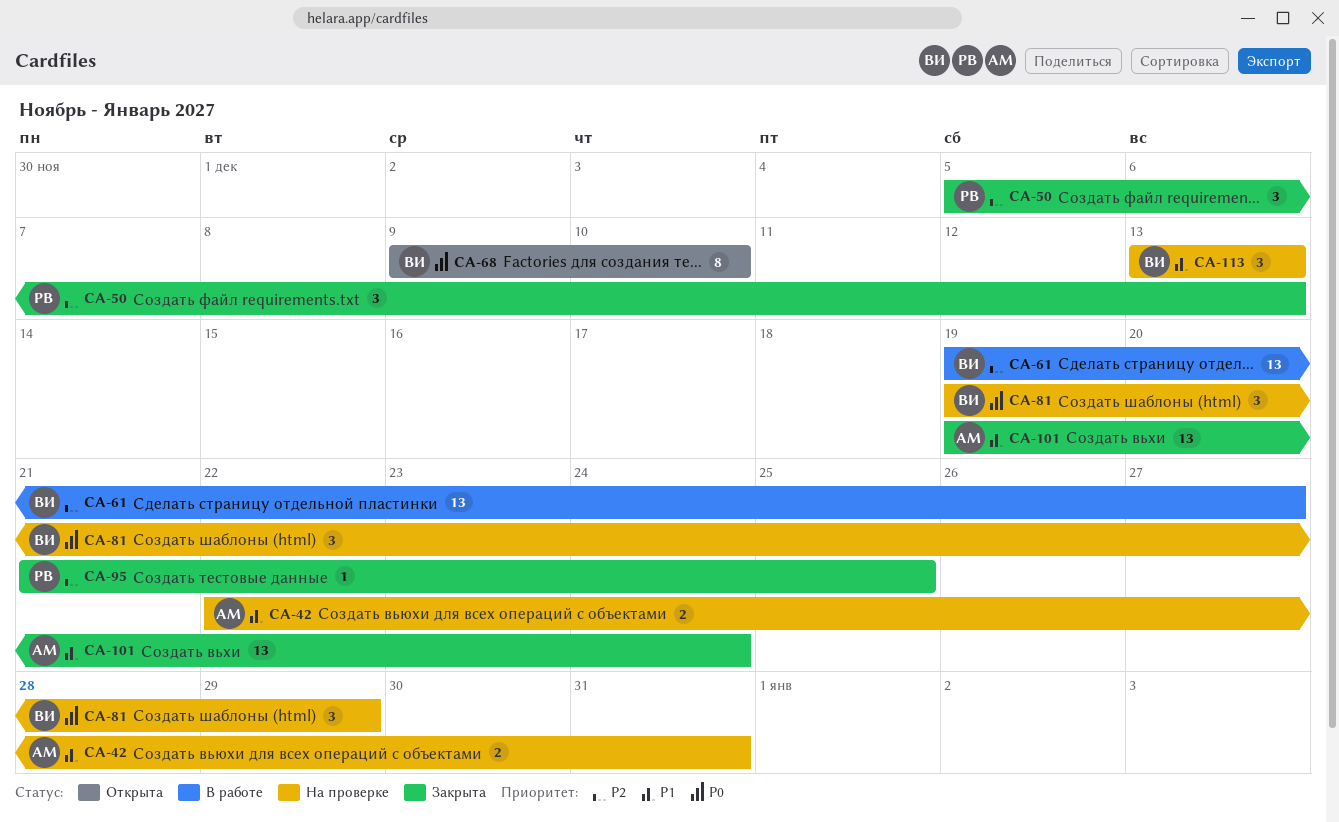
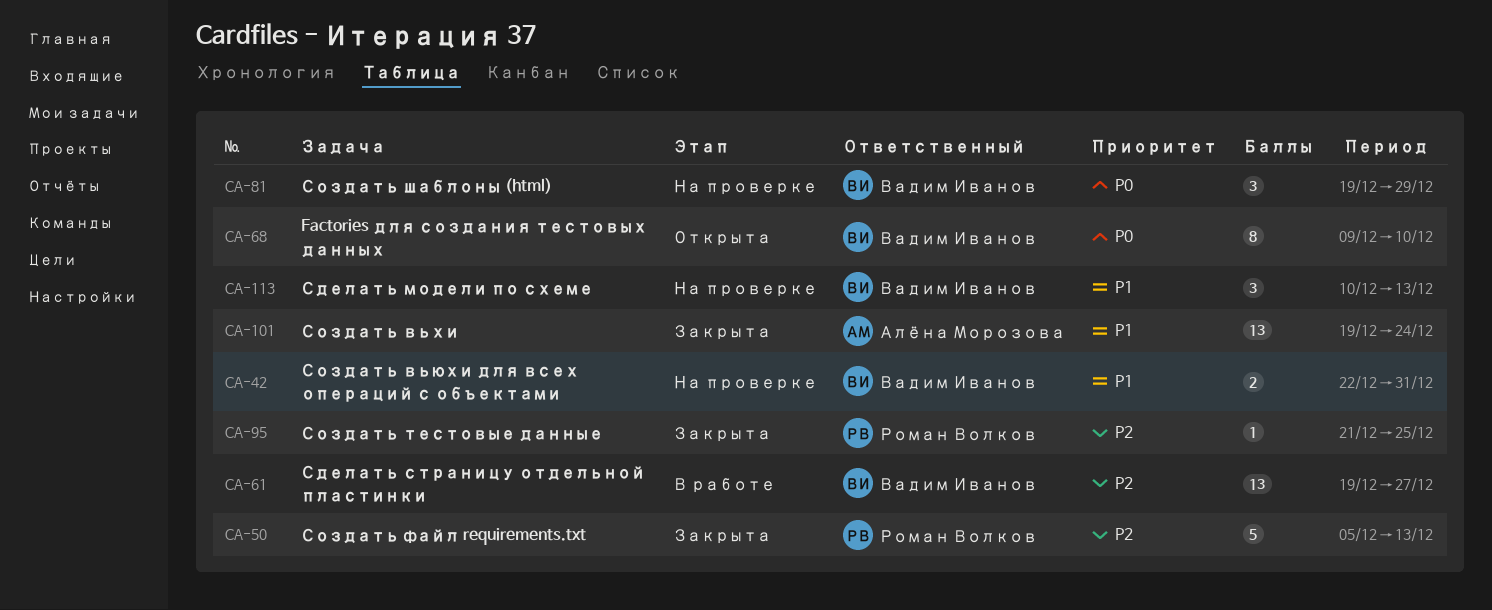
CA-42, owner: Алёна Морозова -> Вадим Иванов
CA-50, estimate: 3 -> 5
CA-113, start: Dec 13 -> Dec 10

